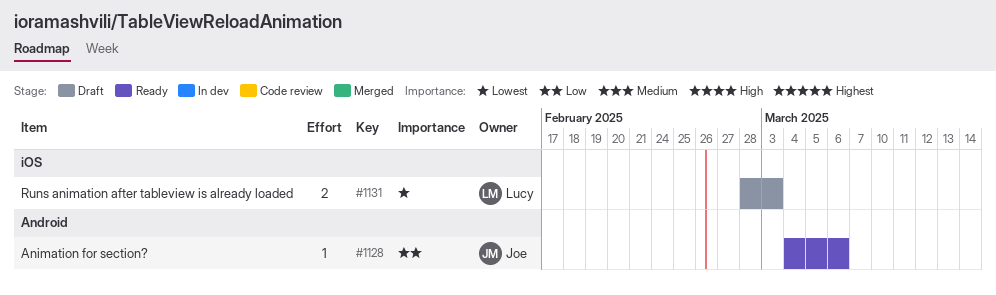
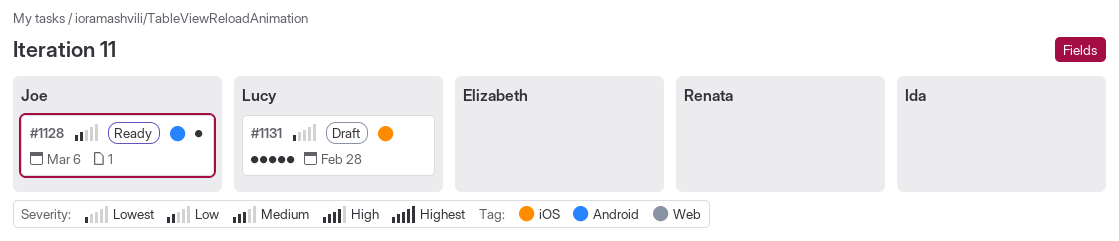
#1131, estimate: 2 -> 5
#1131, due: Mar 3 -> Feb 28

